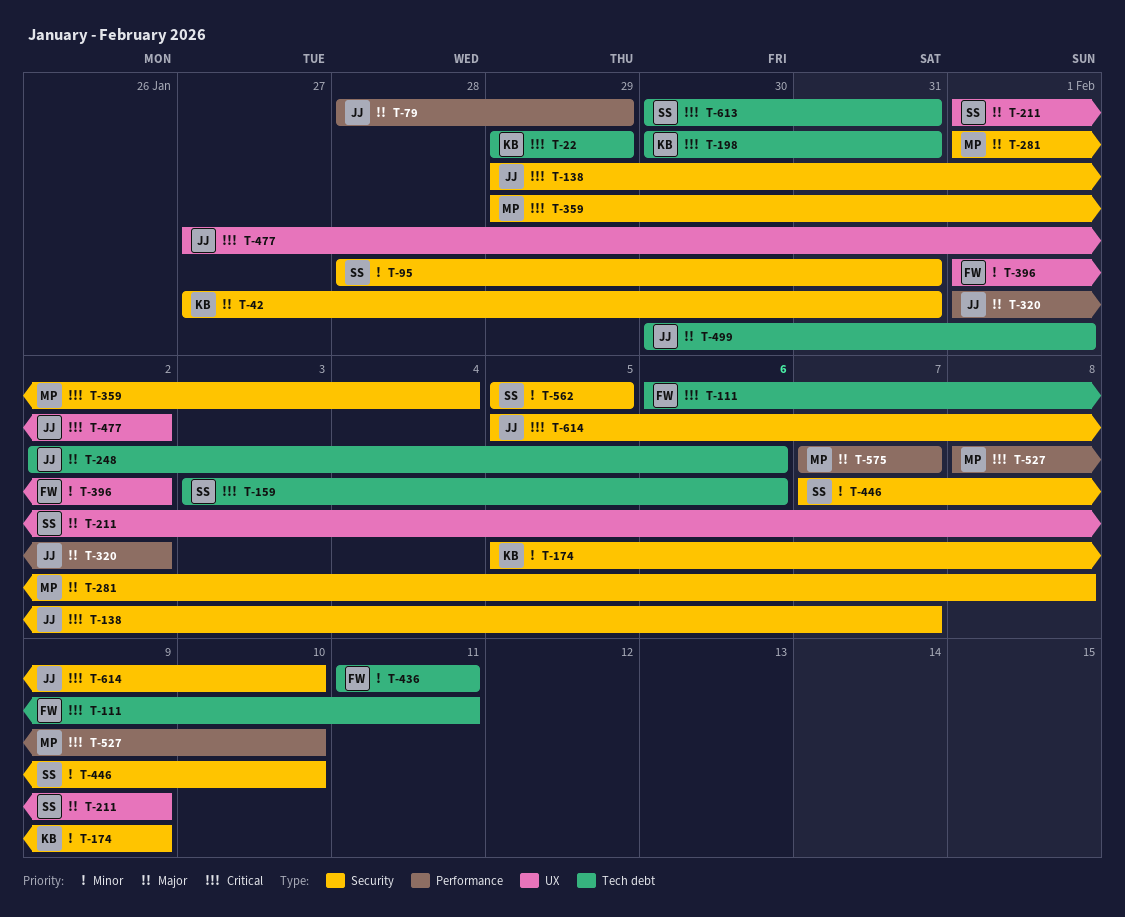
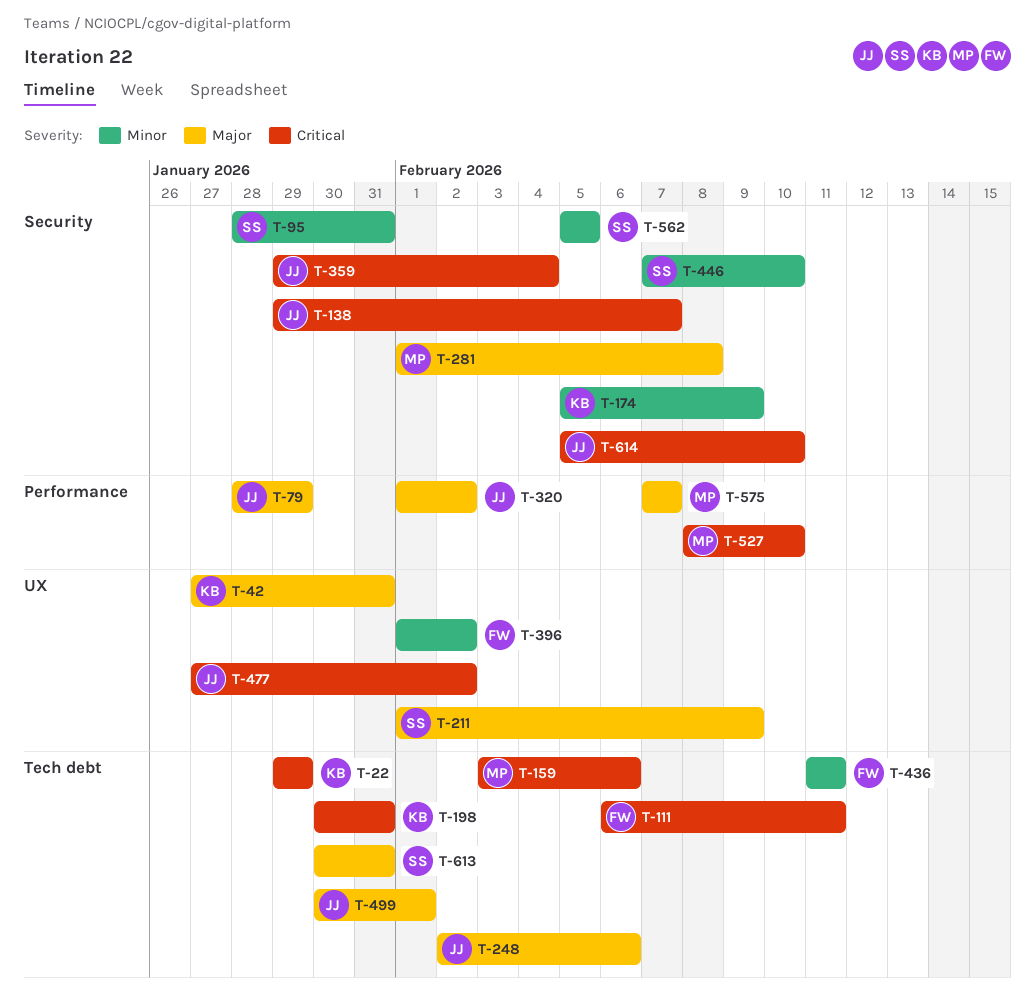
T-42, label: Security -> UX
T-159, owner: SS -> MP
T-359, owner: MP -> JJ
T-613, priority: Critical -> Major

